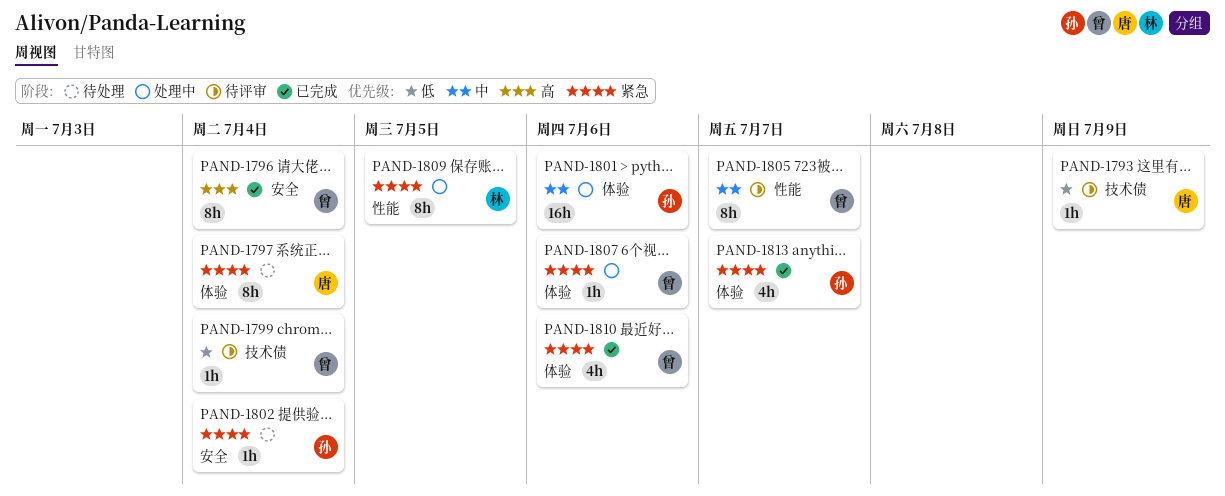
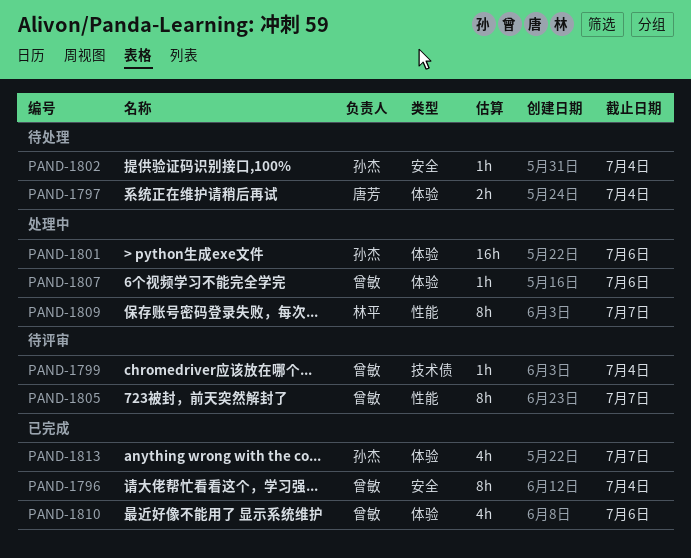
PAND-1793: present -> none
PAND-1797, estimate: 8h -> 2h
PAND-1809, due: Jul 5 -> Jul 7

